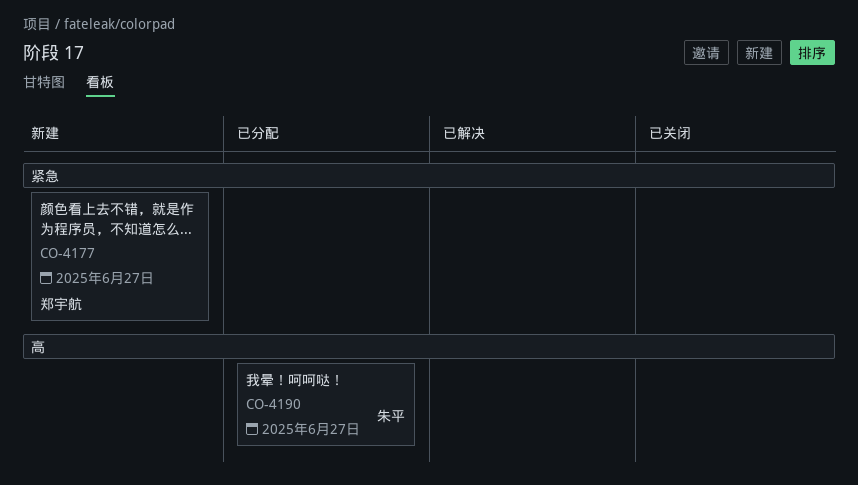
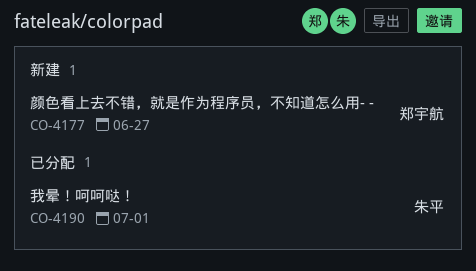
CO-4190, due: Jun 27 -> Jul 1

